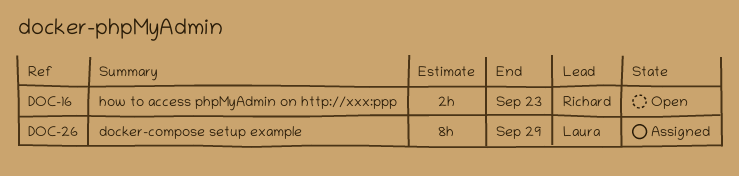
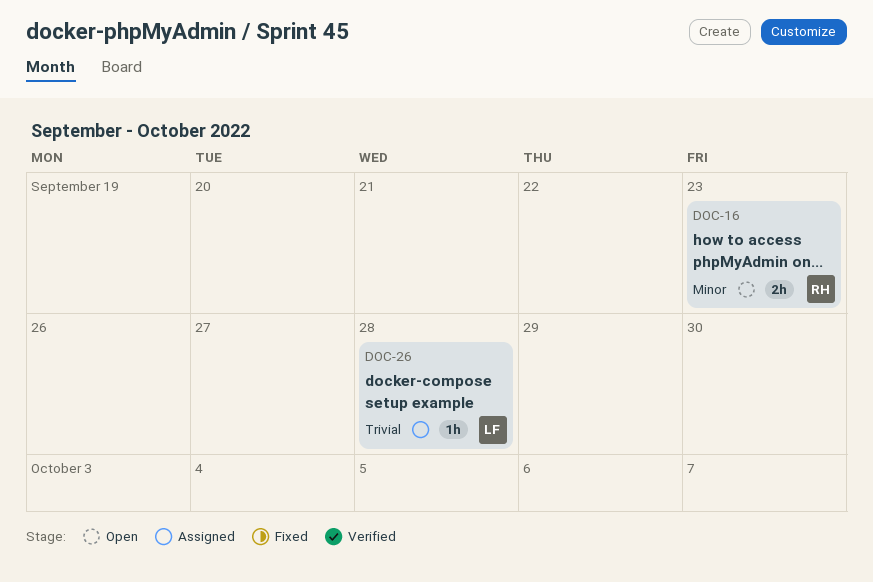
DOC-26, estimate: 8h -> 1h
DOC-26, due: Sep 29 -> Sep 28

